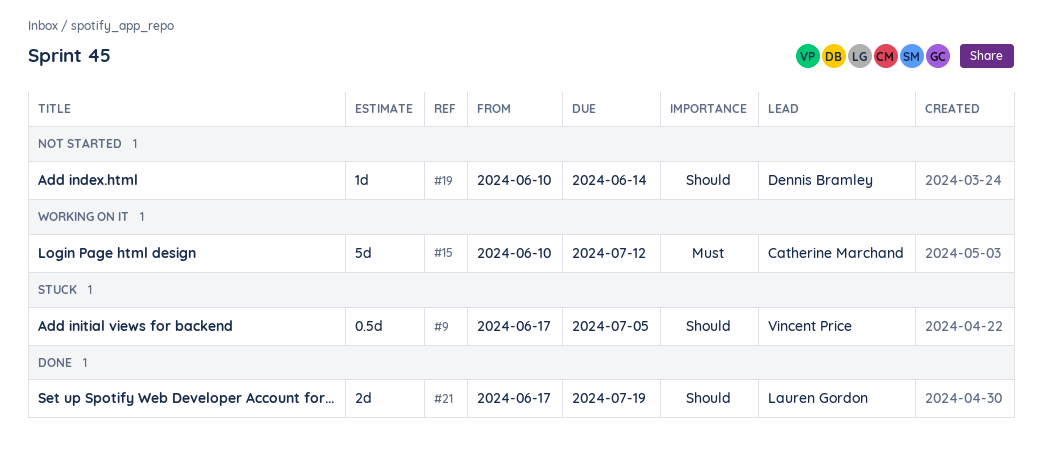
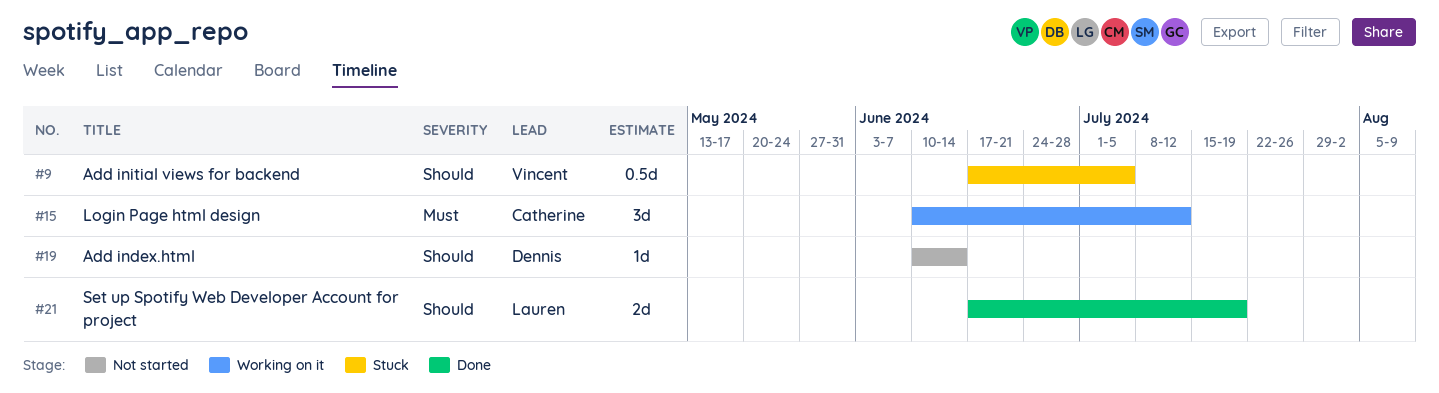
#15, estimate: 5d -> 3d

